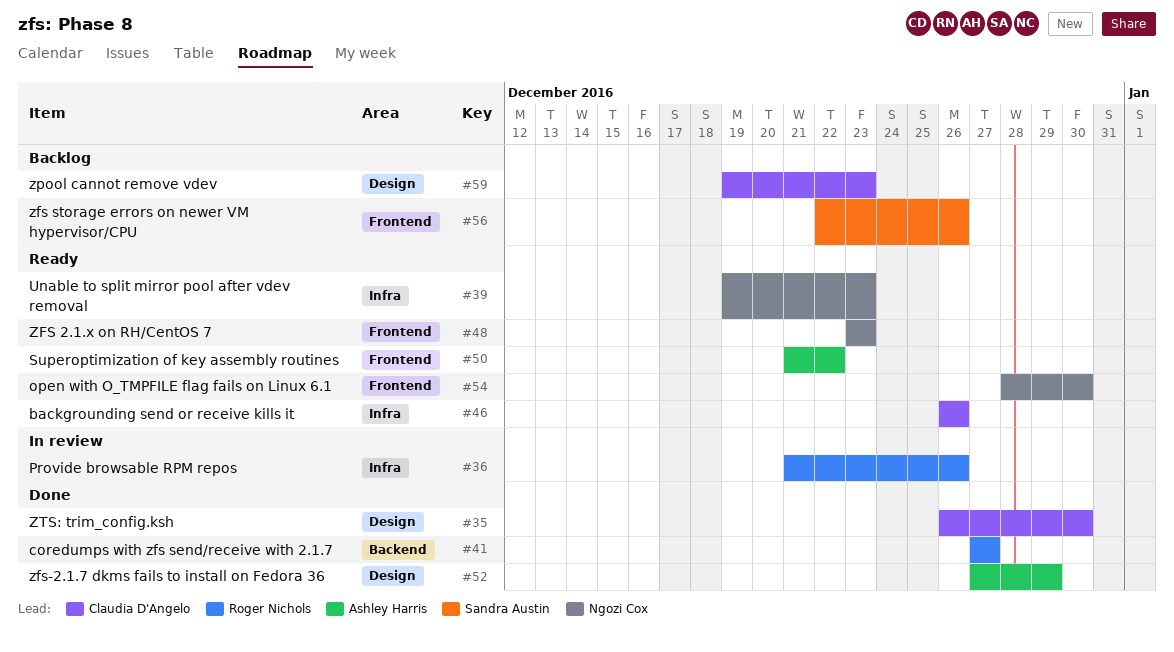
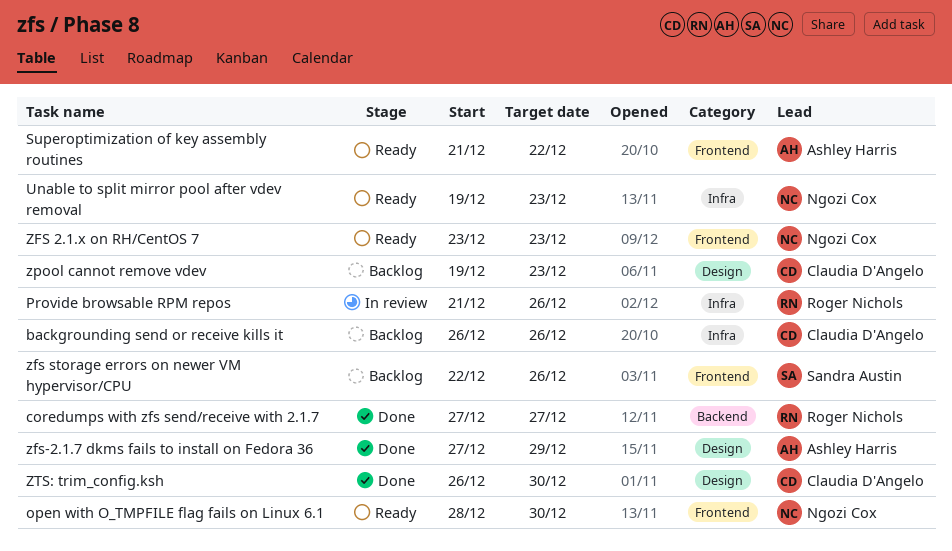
backgrounding send or receive kills it, status: Ready -> Backlog

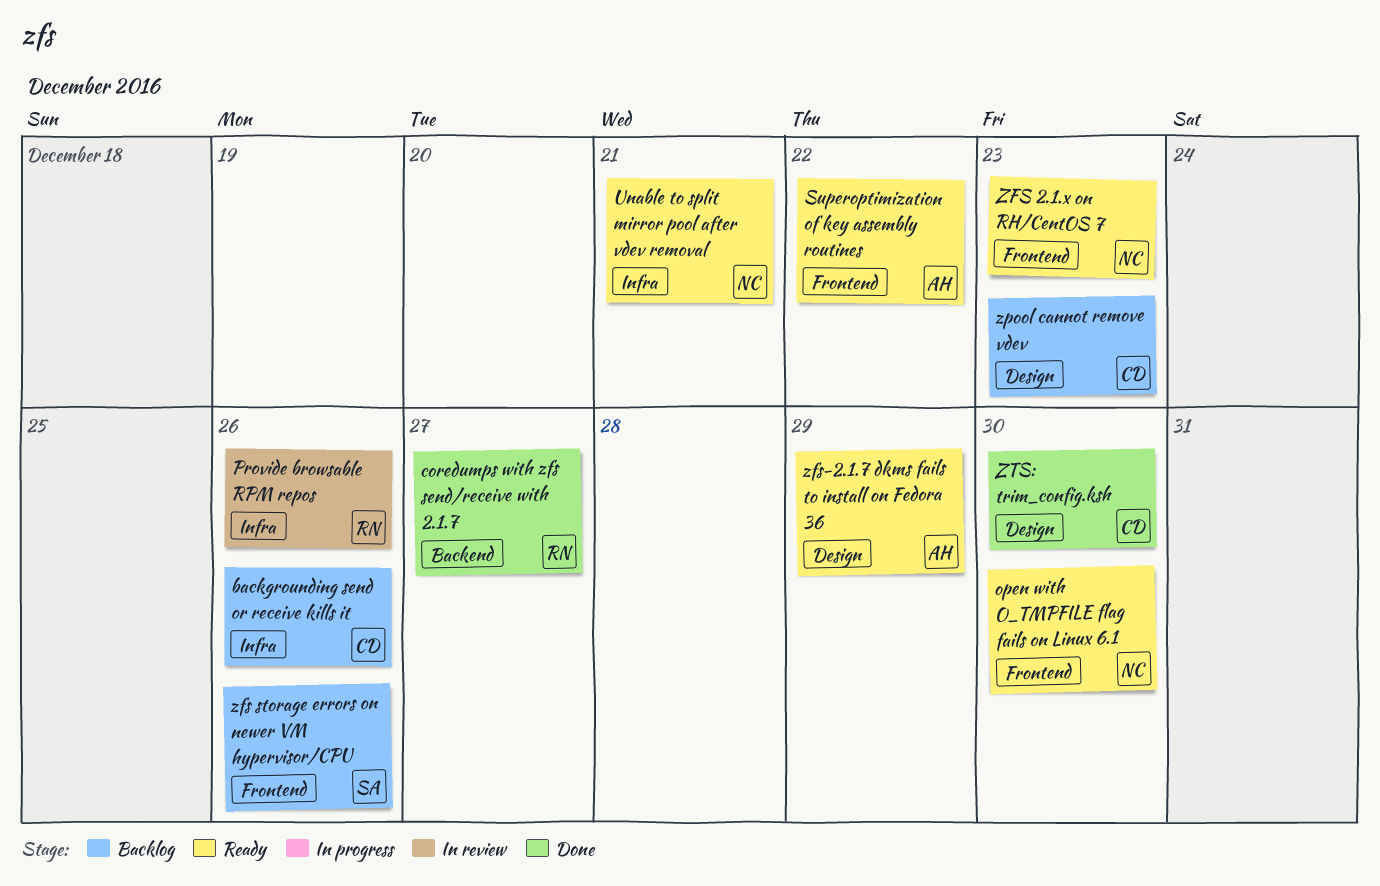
Unable to split mirror pool after vdev removal, due: Dec 23 -> Dec 21
zfs-2.1.7 dkms fails to install on Fedora 36, status: Done -> Ready

